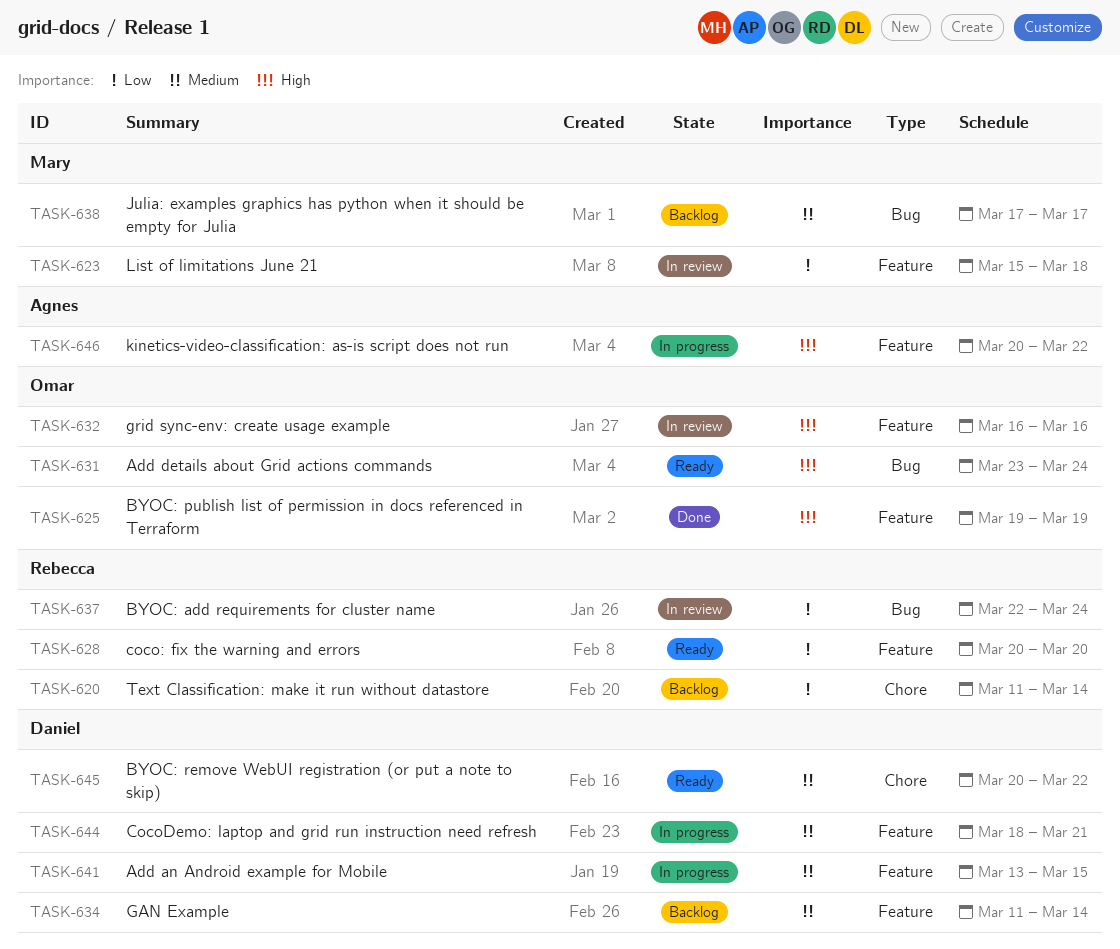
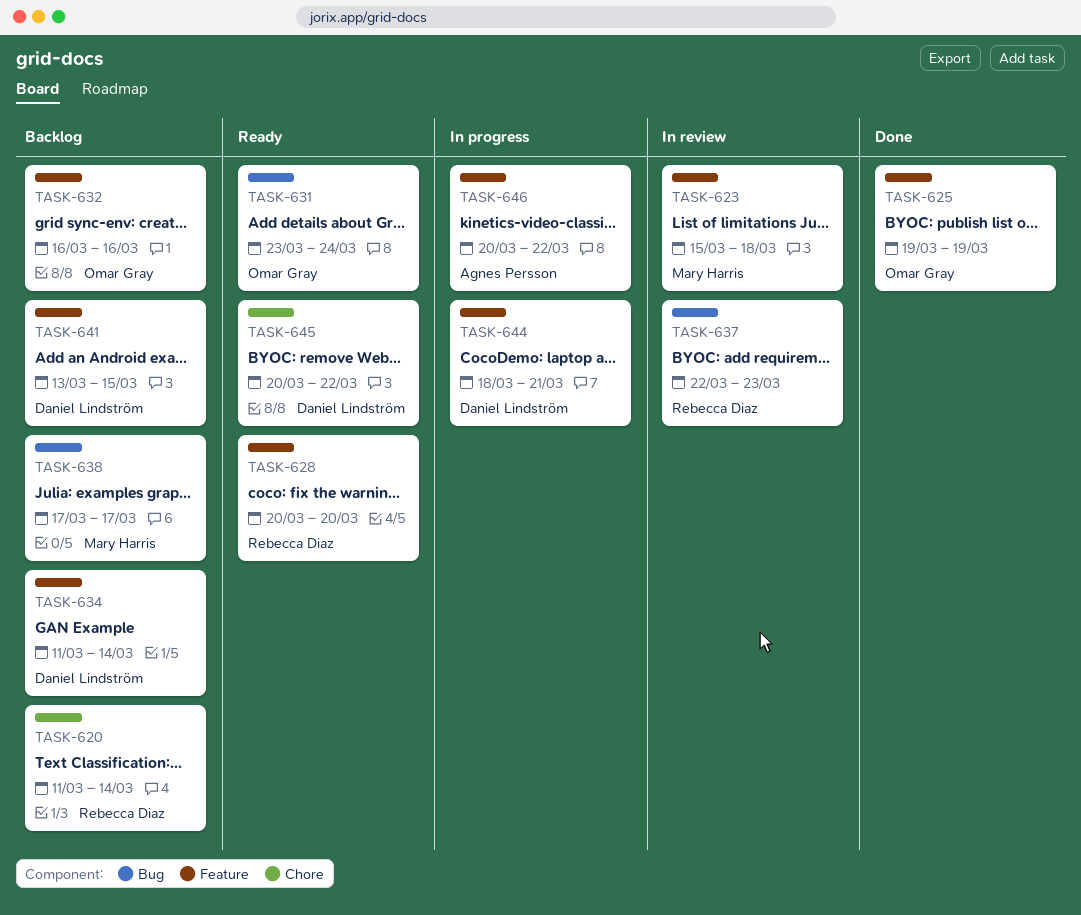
TASK-632, status: In review -> Backlog
TASK-637, due: Mar 24 -> Mar 23
TASK-641, status: In progress -> Backlog

